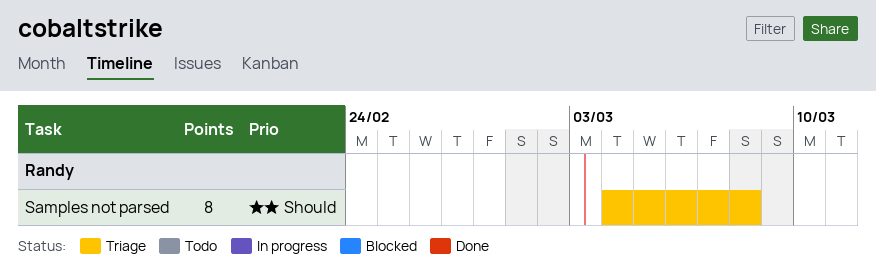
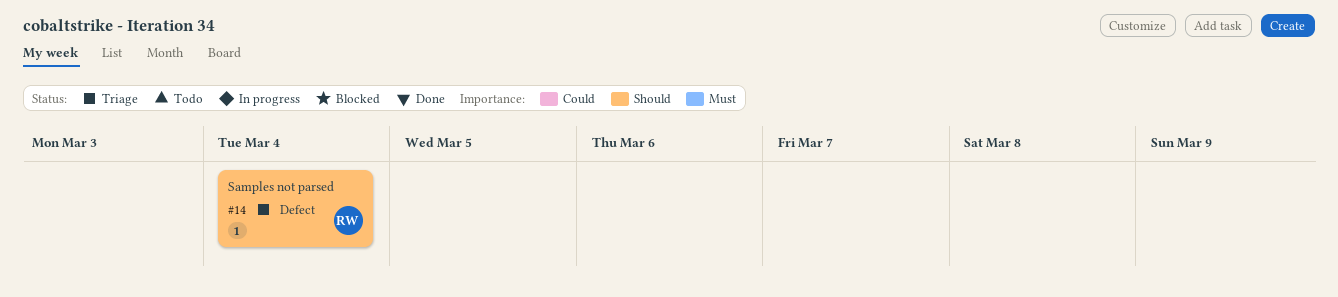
Samples not parsed, estimate: 8 -> 1
Samples not parsed, due: Mar 8 -> Mar 4

